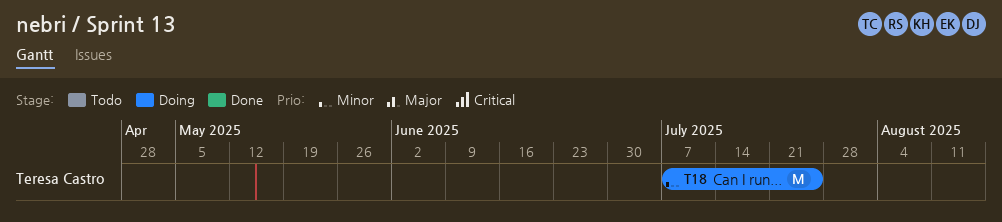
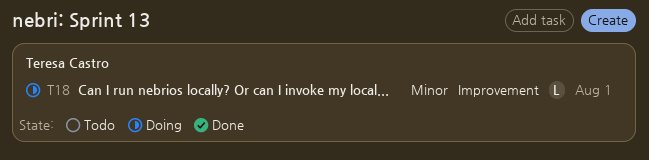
T18, estimate: M -> L
T18, due: Jul 25 -> Aug 1

